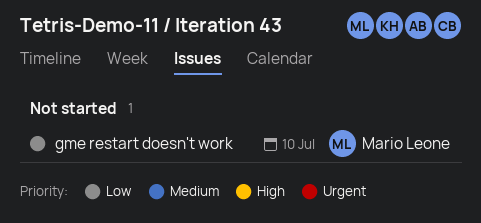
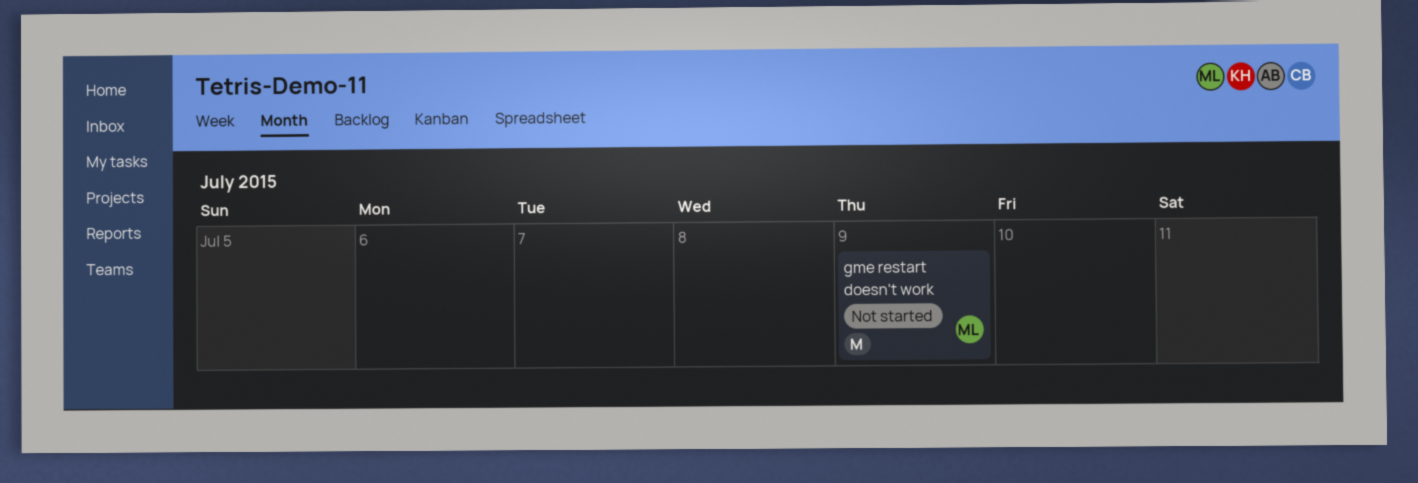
gme restart doesn't work, due: Jul 10 -> Jul 9

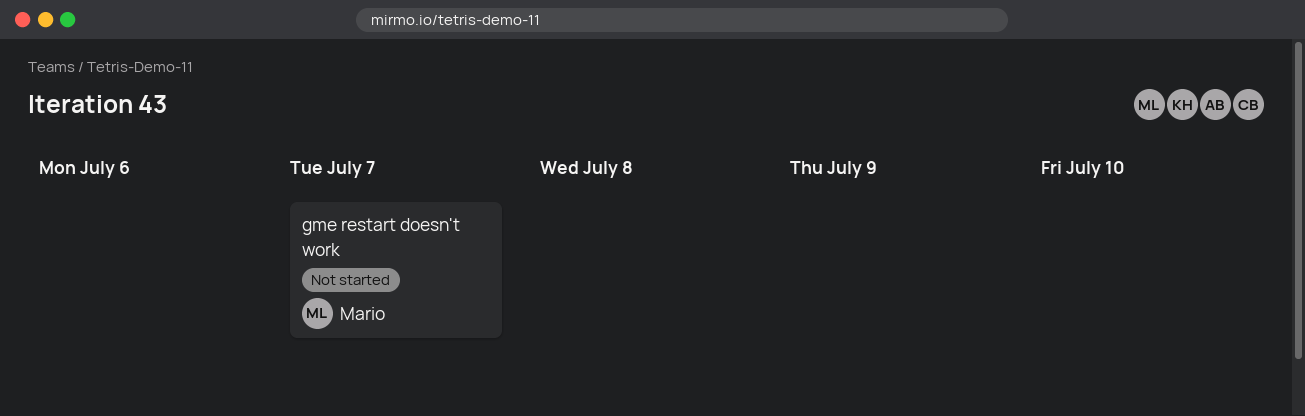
gme restart doesn't work, due: Jul 9 -> Jul 7

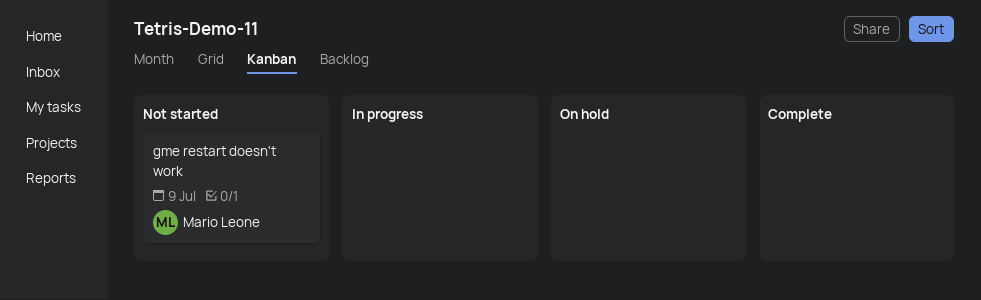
gme restart doesn't work, due: Jul 7 -> Jul 9

